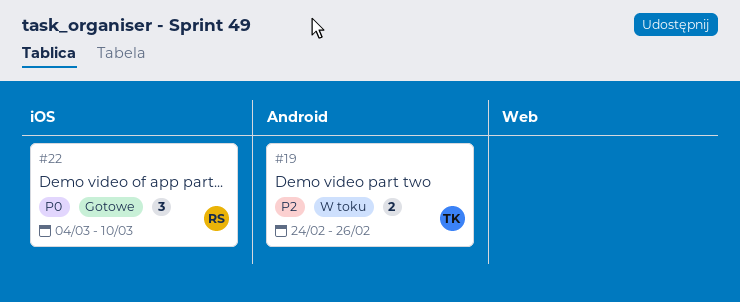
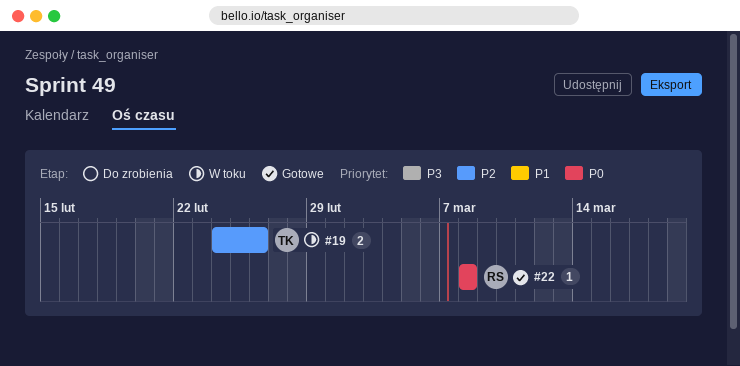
#22, estimate: 3 -> 1
#22, start: Mar 4 -> Mar 8
#22, due: Mar 10 -> Mar 8

